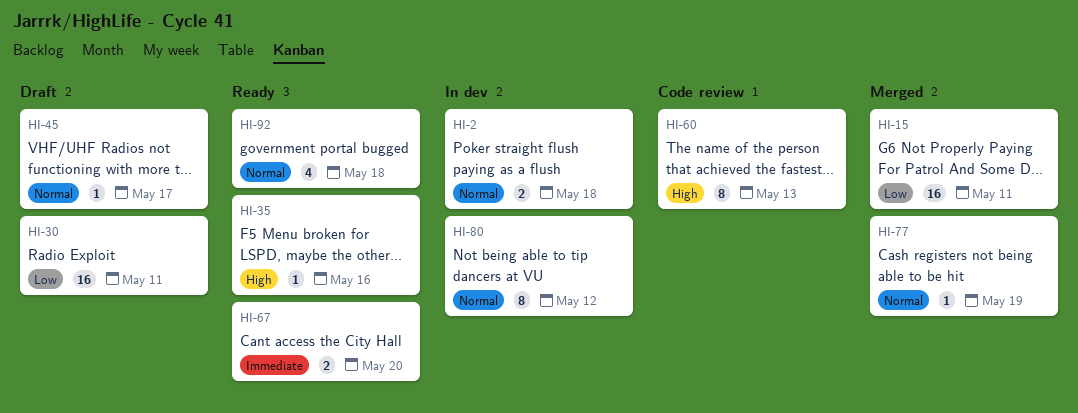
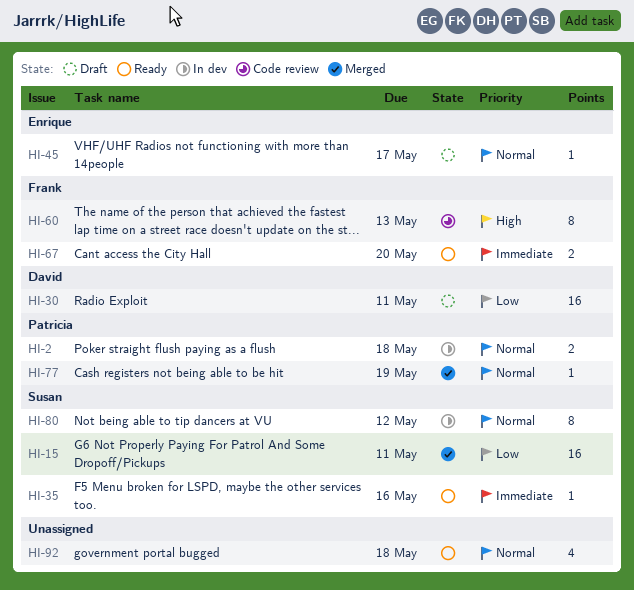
HI-35, priority: High -> Immediate

